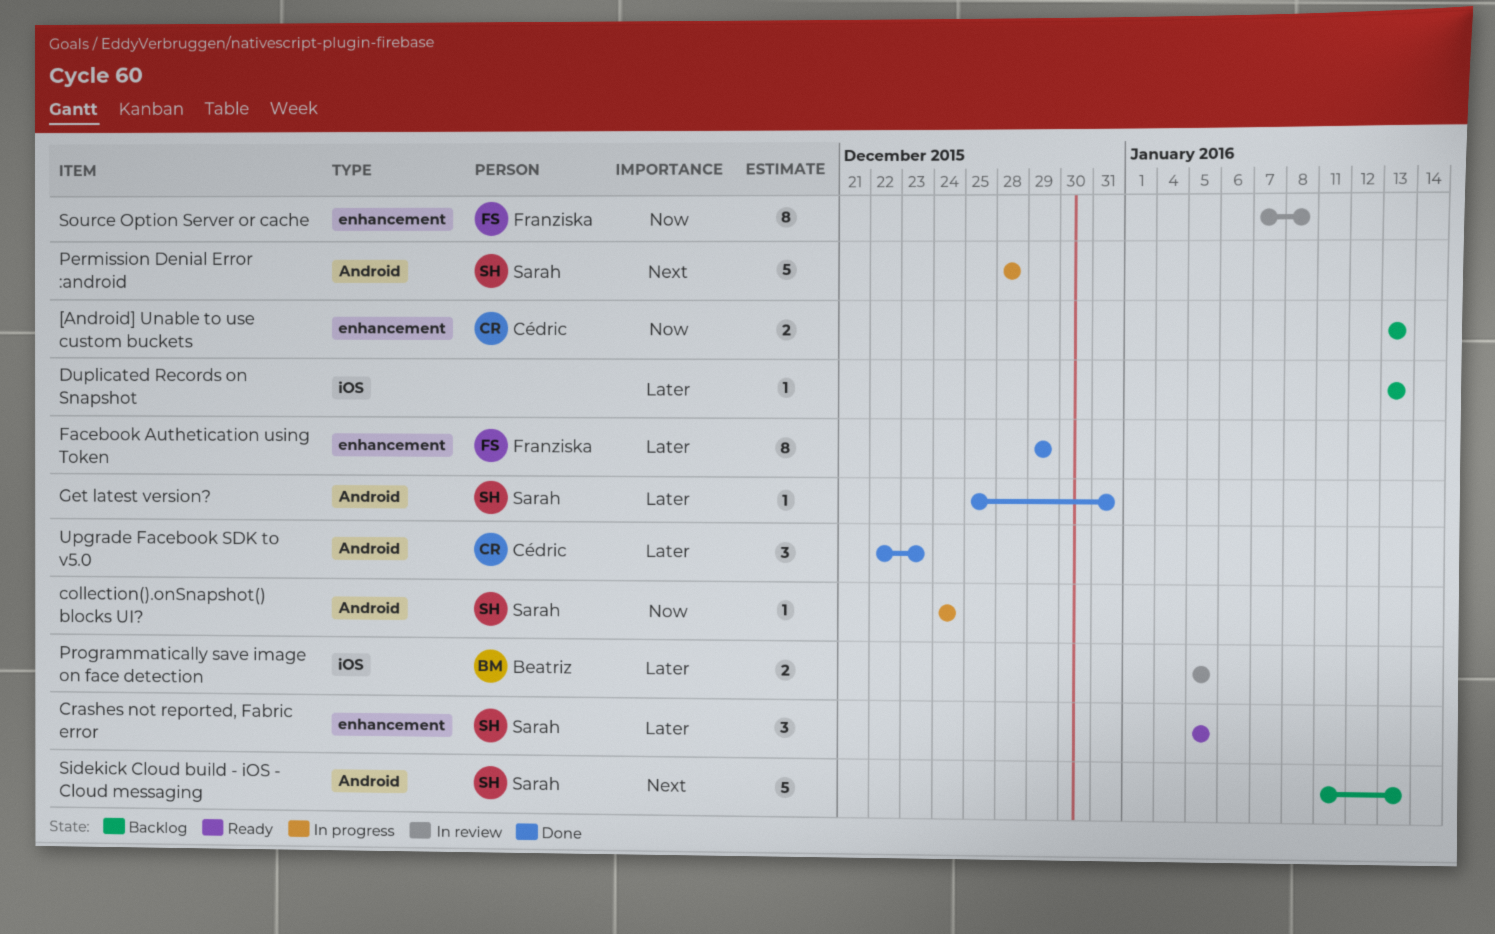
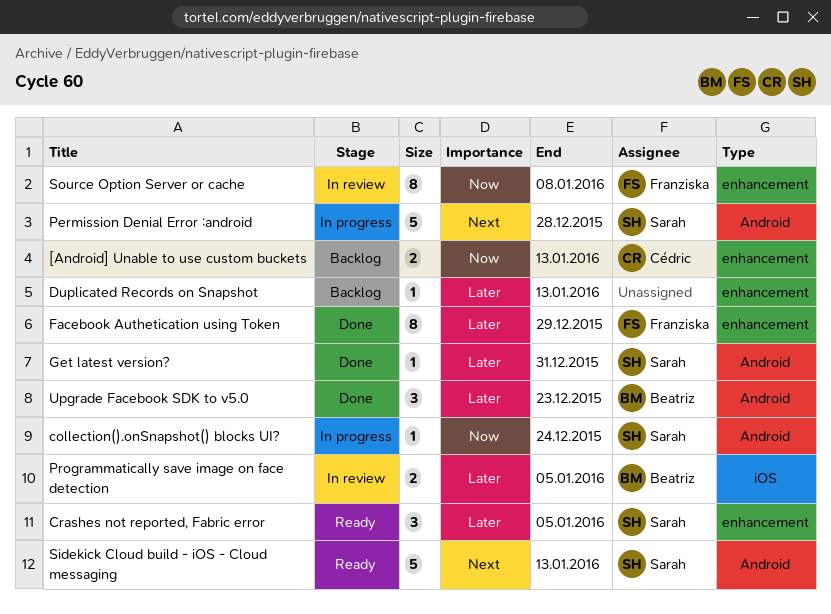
Duplicated Records on Snapshot, label: iOS -> enhancement
Sidekick Cloud build - iOS - Cloud messaging, status: Backlog -> Ready
Upgrade Facebook SDK to v5.0, owner: Cédric -> Beatriz

